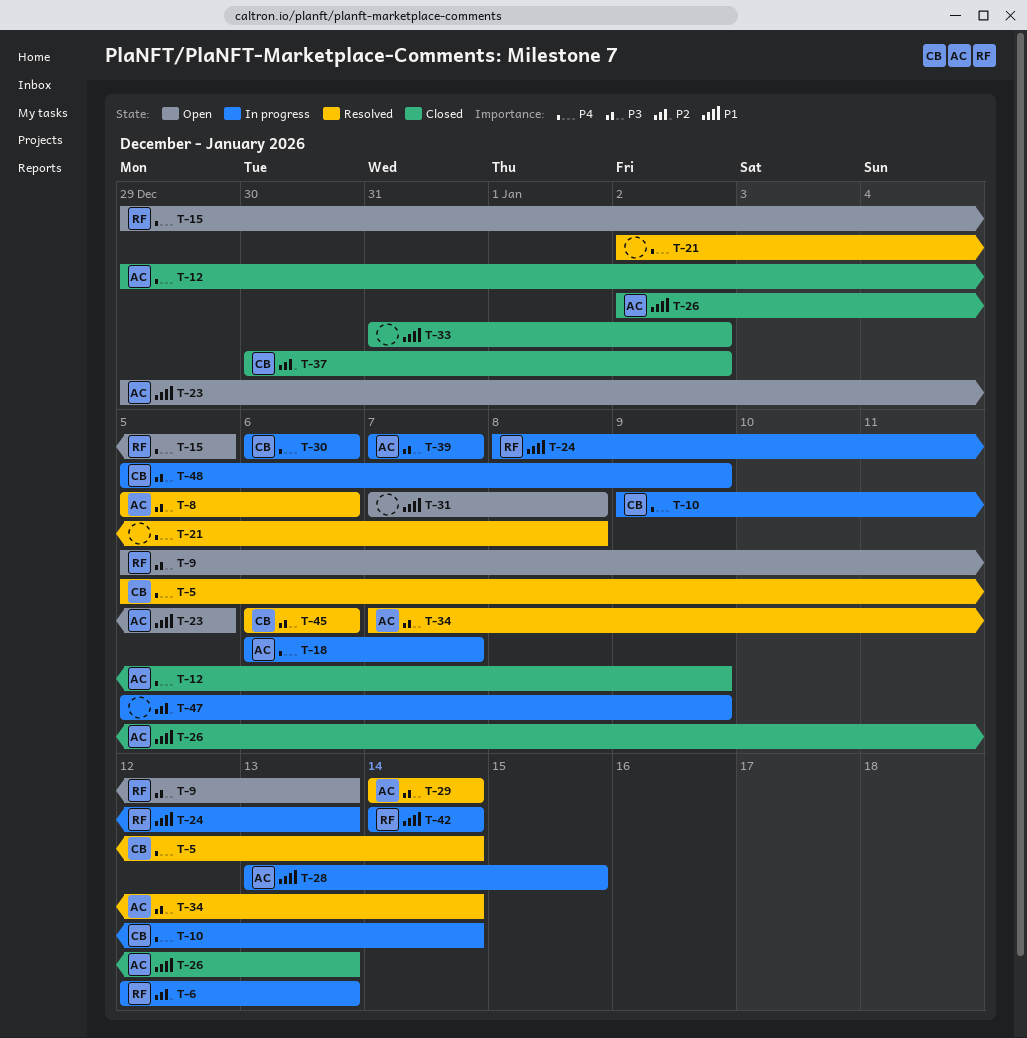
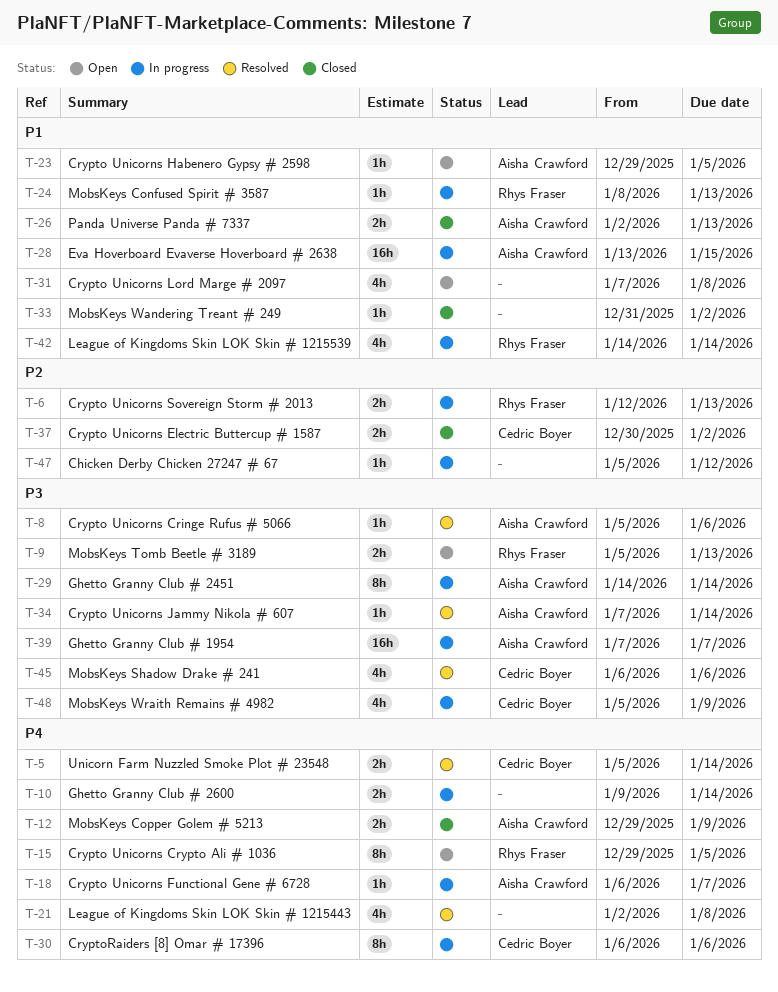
T-10, owner: Cédric Boyer -> none
T-29, status: Resolved -> In progress
T-47, due: Jan 9 -> Jan 12

